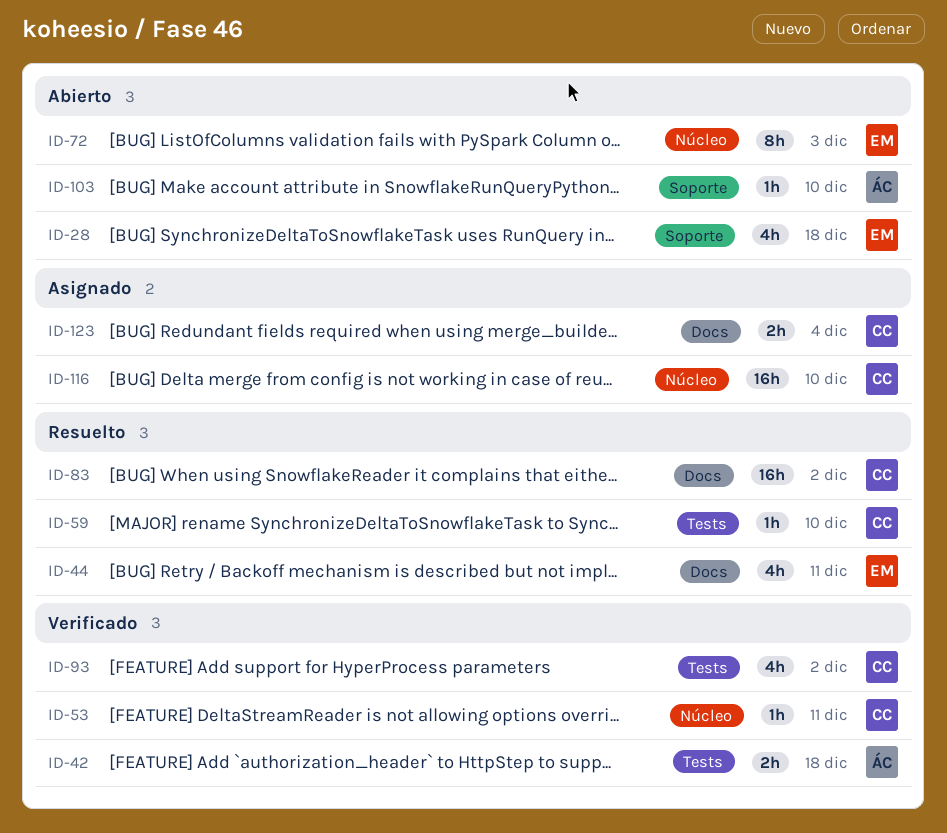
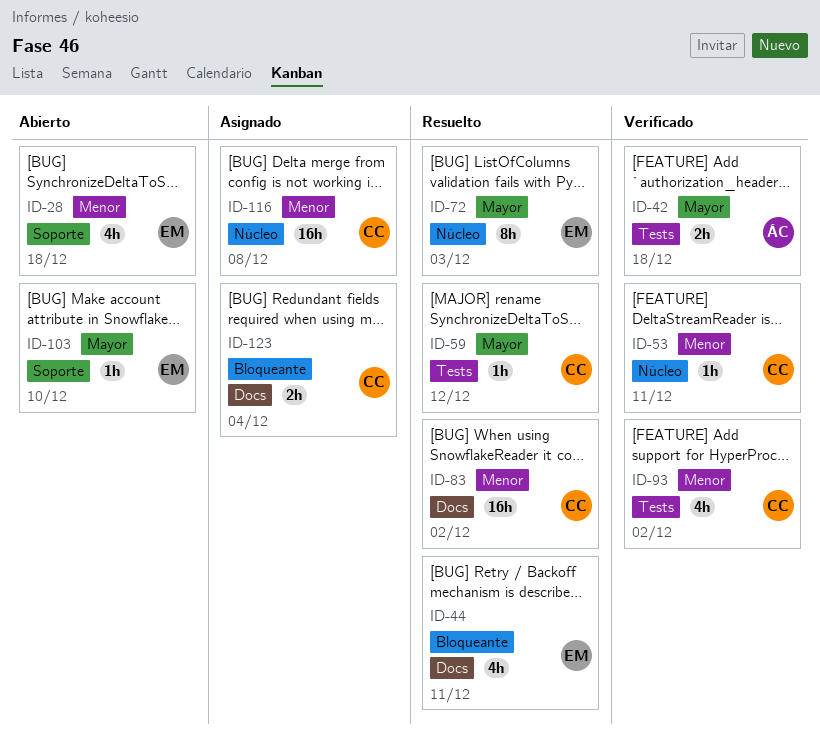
ID-59, due: Dec 10 -> Dec 12
ID-72, status: Abierto -> Resuelto
ID-103, owner: ÁC -> EM
ID-116, due: Dec 10 -> Dec 8

